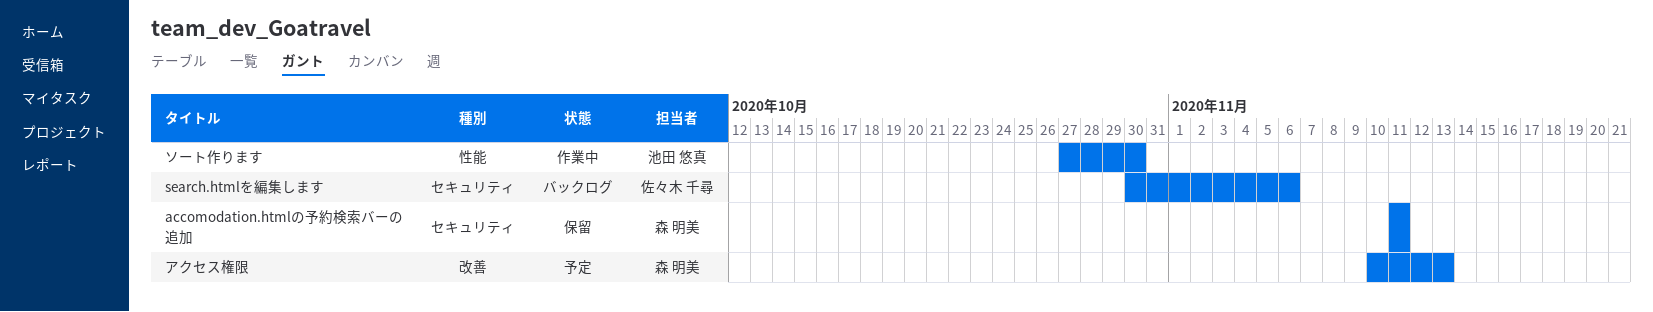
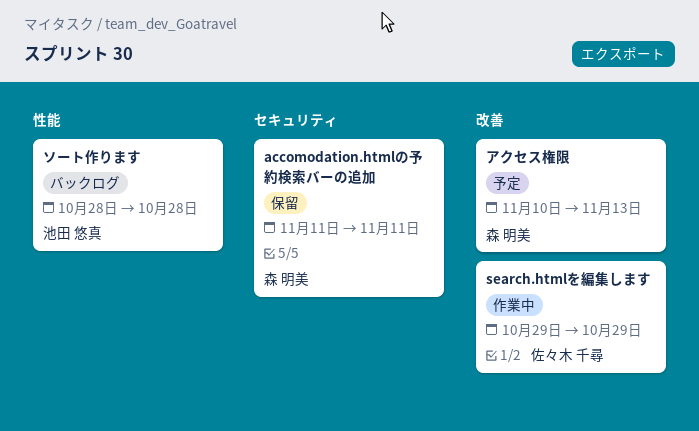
search.htmlを編集します, status: バックログ -> 作業中
search.htmlを編集します, label: セキュリティ -> 改善
search.htmlを編集します, start: Oct 30 -> Oct 29
search.htmlを編集します, due: Nov 6 -> Oct 29
ソート作ります, status: 作業中 -> バックログ
ソート作ります, start: Oct 27 -> Oct 28
ソート作ります, due: Oct 30 -> Oct 28

